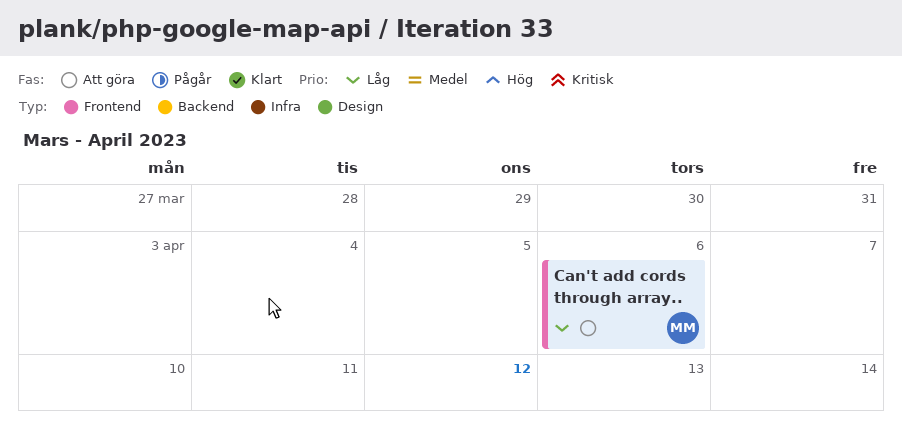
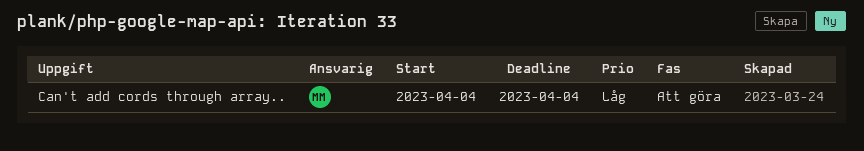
Can't add cords through array.., due: Apr 6 -> Apr 4

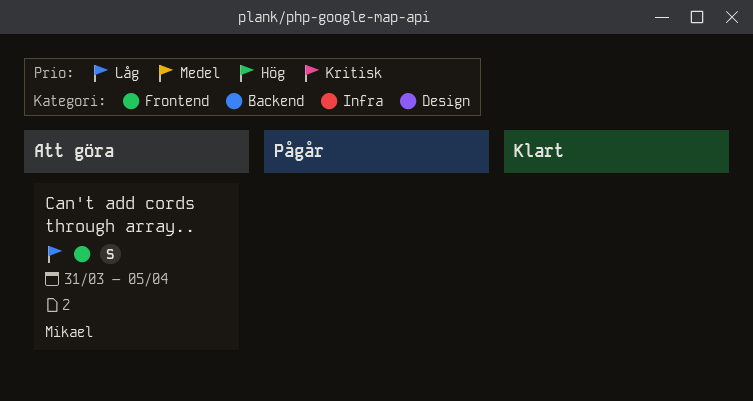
Can't add cords through array.., start: Apr 4 -> Mar 31
Can't add cords through array.., due: Apr 4 -> Apr 5

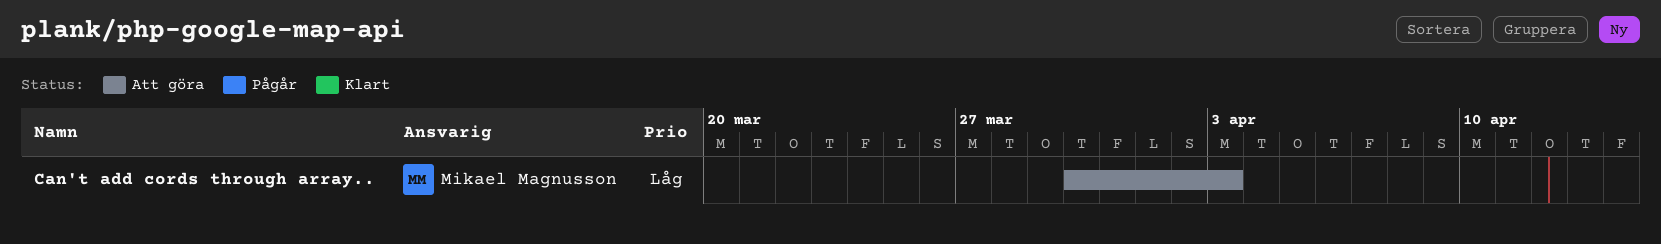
Can't add cords through array.., start: Mar 31 -> Mar 30
Can't add cords through array.., due: Apr 5 -> Apr 3

